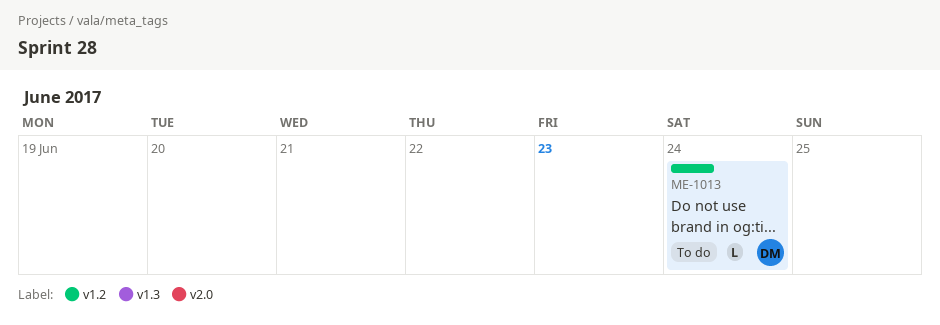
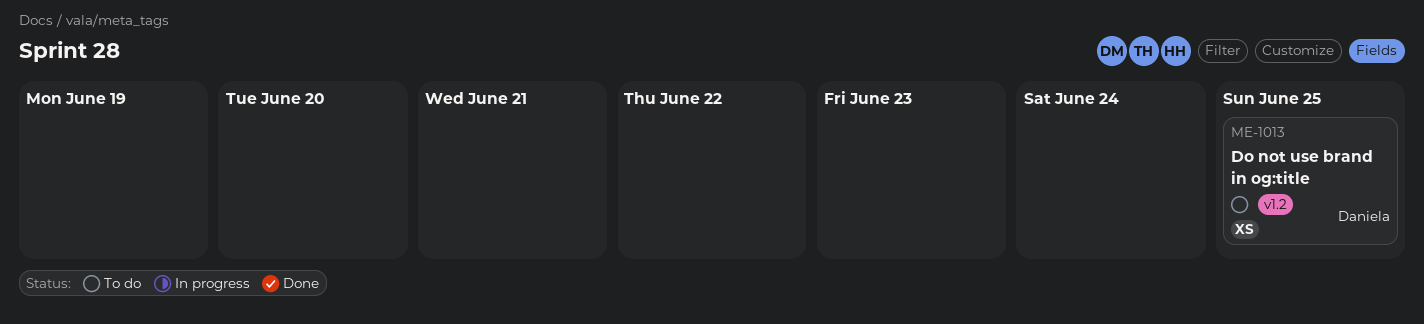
ME-1013, estimate: L -> XS
ME-1013, due: Jun 24 -> Jun 25

